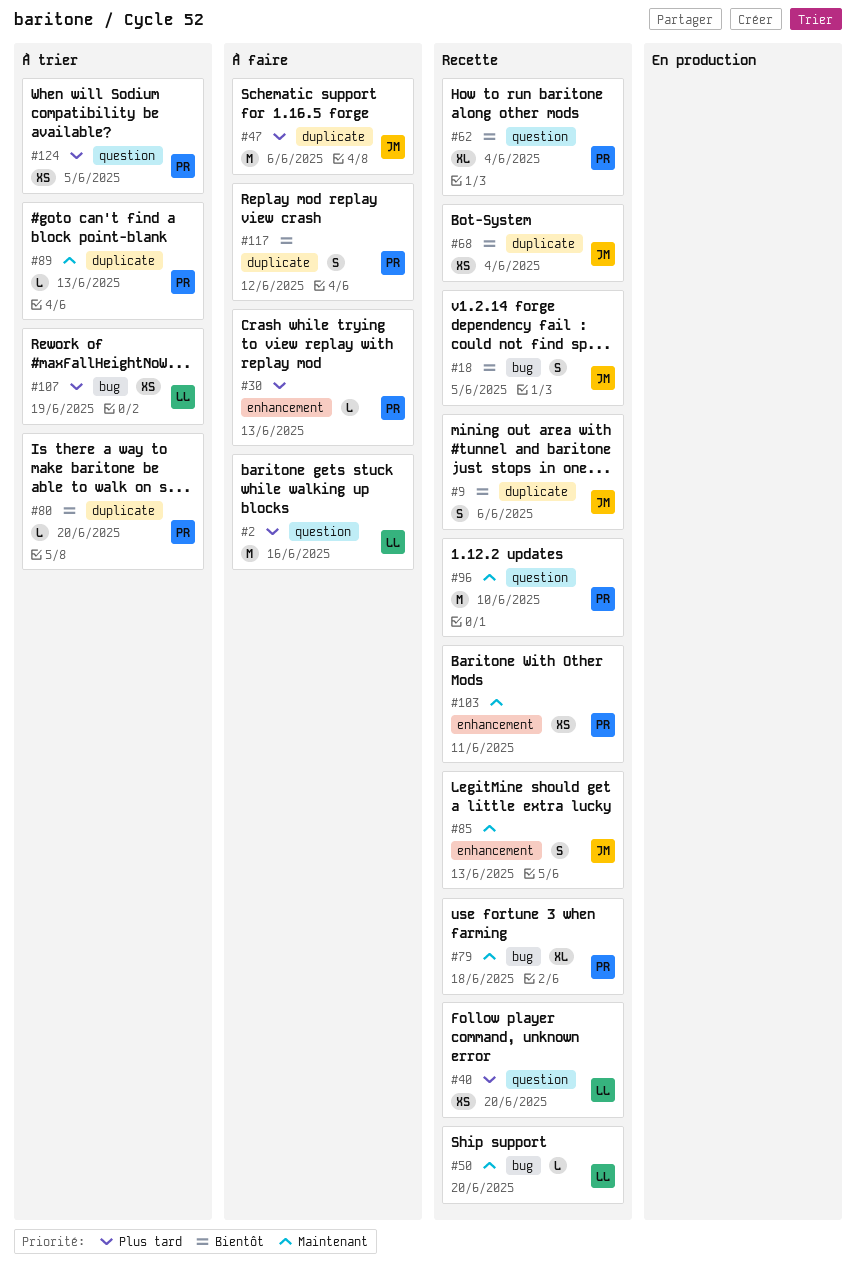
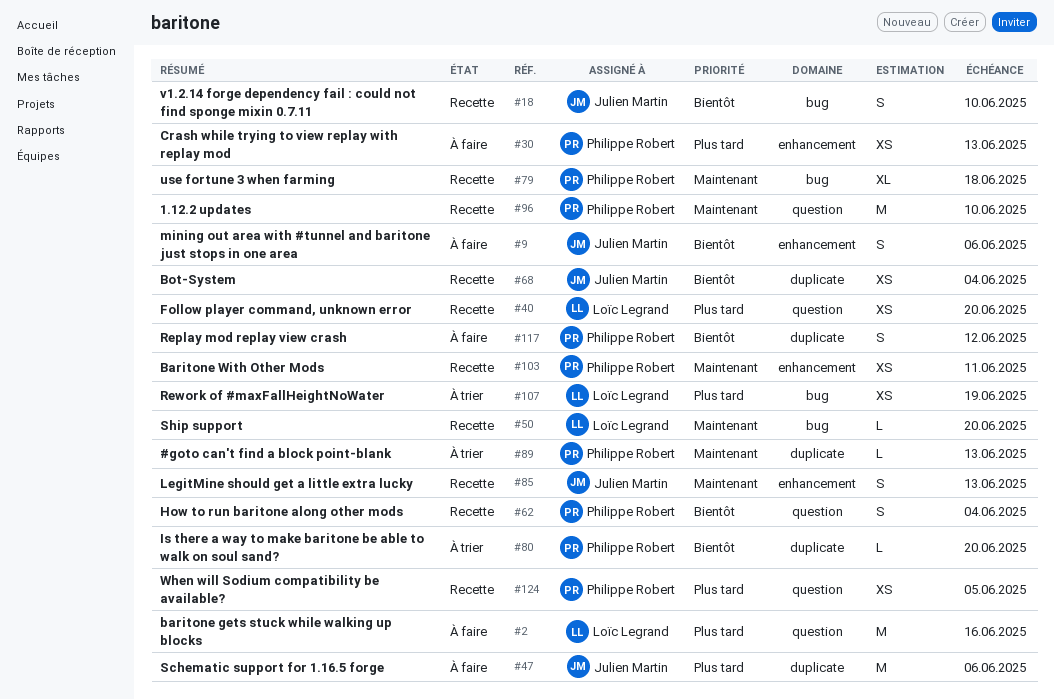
#9, status: Recette -> À faire
#9, label: duplicate -> enhancement
#18, due: Jun 5 -> Jun 10
#30, estimate: L -> XS
#62, estimate: XL -> S
#124, status: À trier -> Recette

